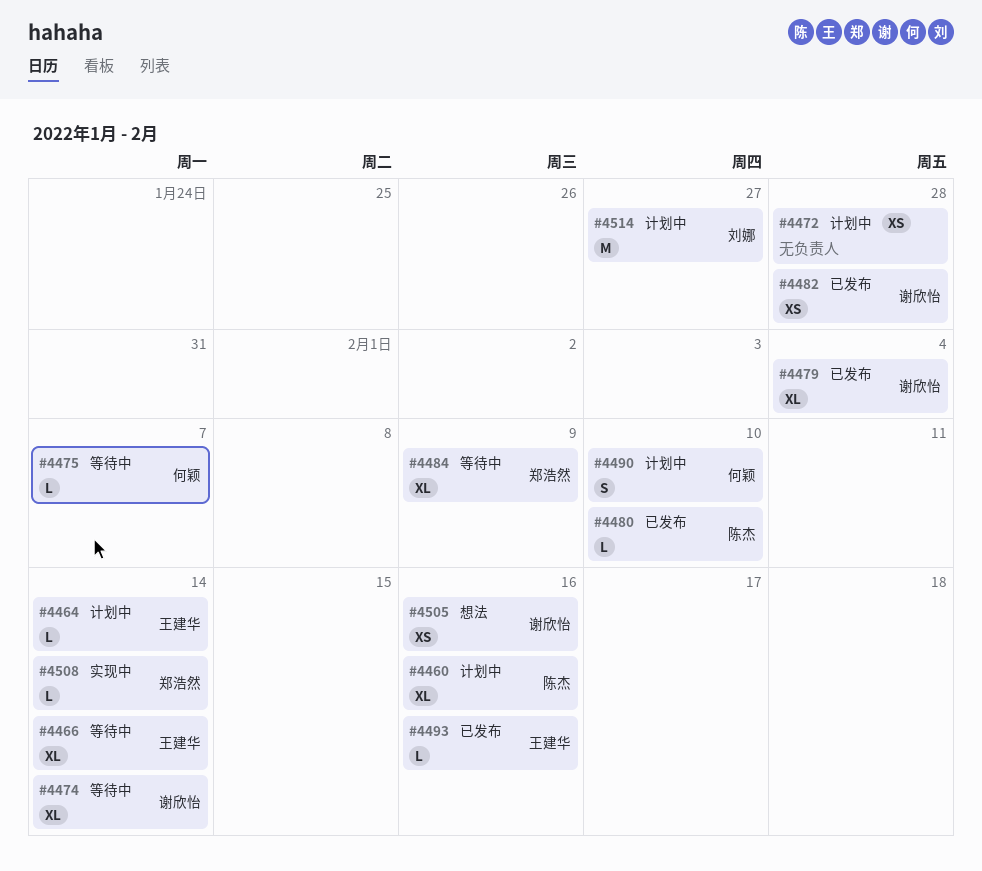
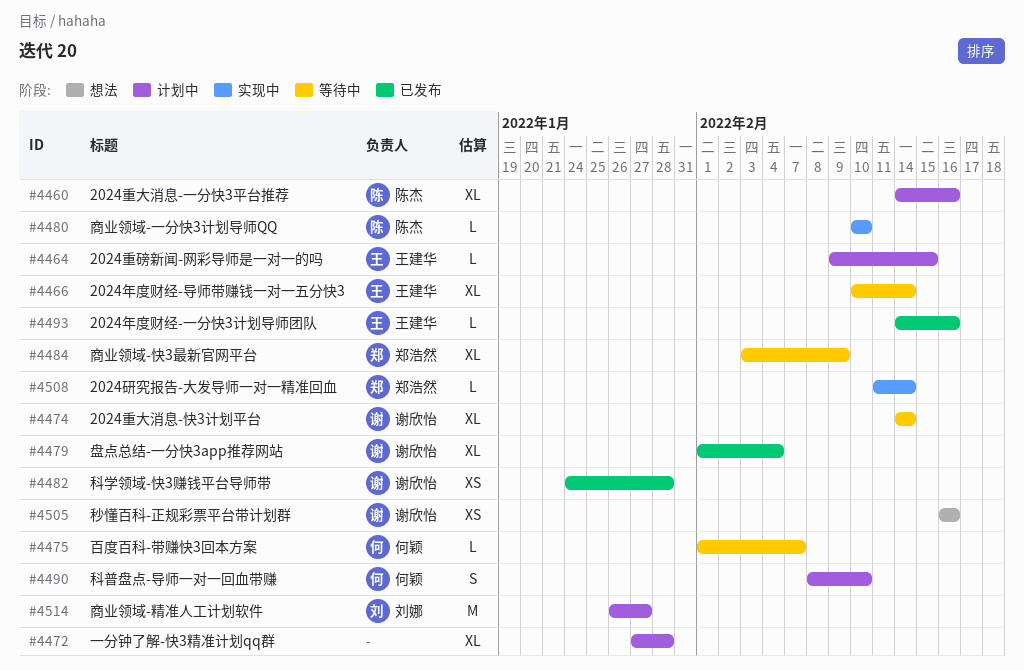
#4464, due: Feb 14 -> Feb 15
#4472, estimate: XS -> XL
#4480, status: 已发布 -> 实现中

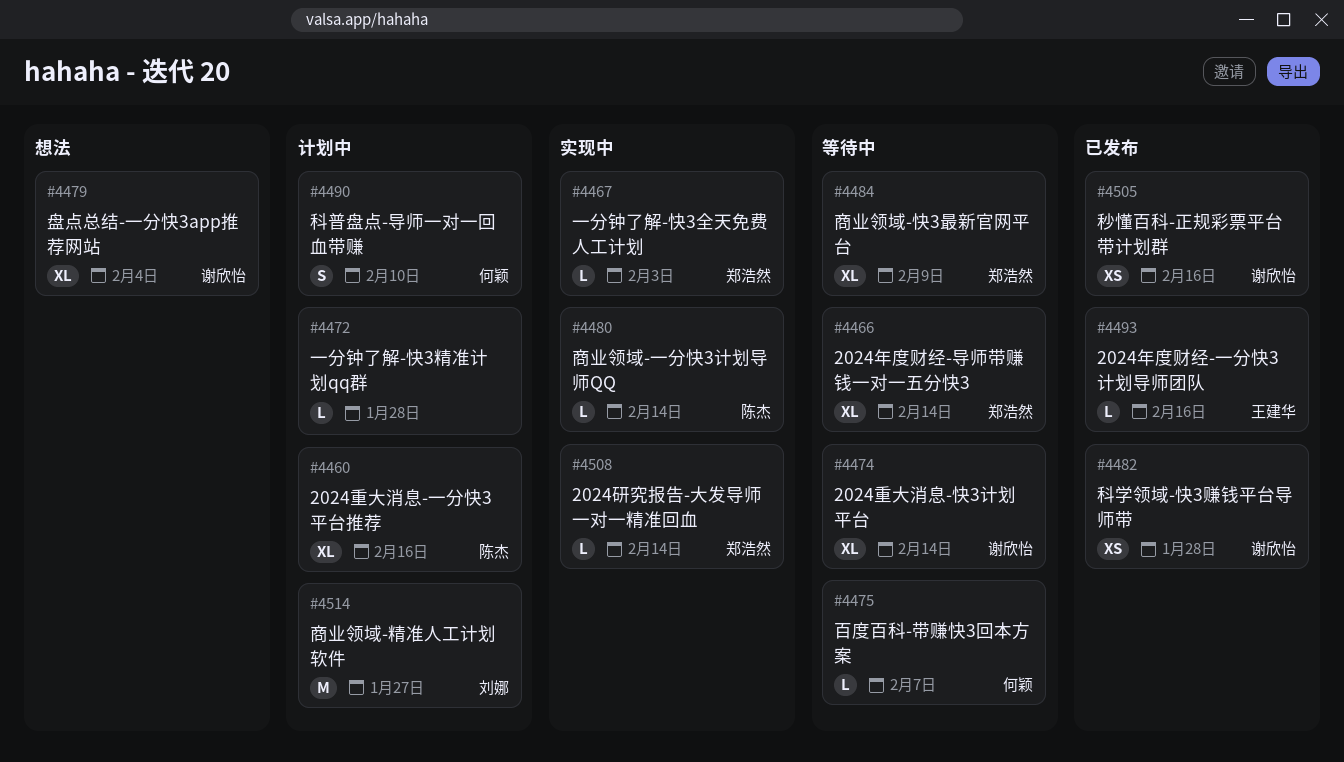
#4464: present -> none
#4466, owner: 王建华 -> 郑浩然
#4467: none -> present
#4472, estimate: XL -> L
#4479, status: 已发布 -> 想法
#4480, due: Feb 10 -> Feb 14
#4505, status: 想法 -> 已发布

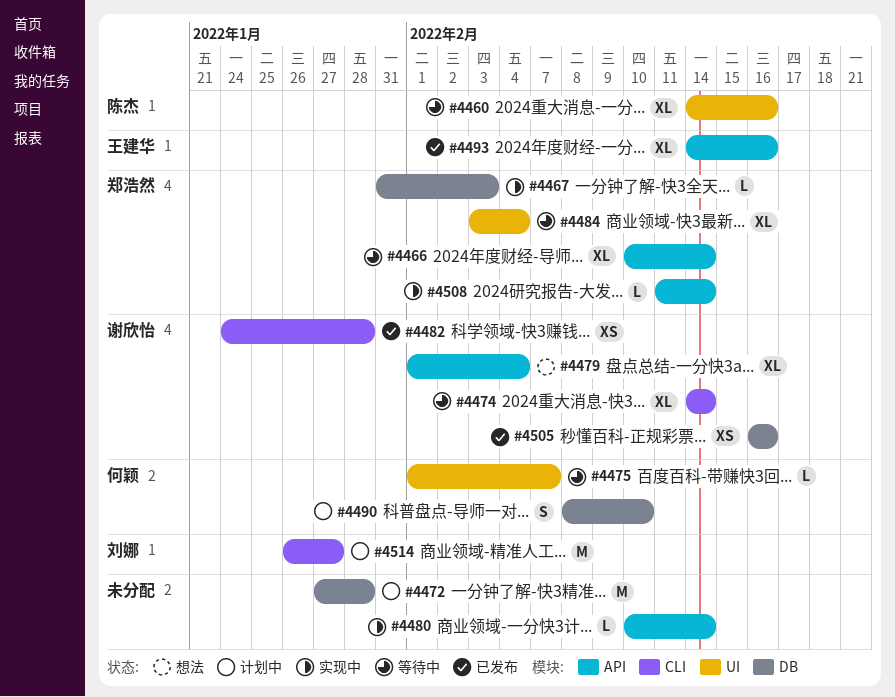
#4460, status: 计划中 -> 等待中
#4472, estimate: L -> M
#4480, owner: 陈杰 -> none
#4484, due: Feb 9 -> Feb 4
#4493, estimate: L -> XL

